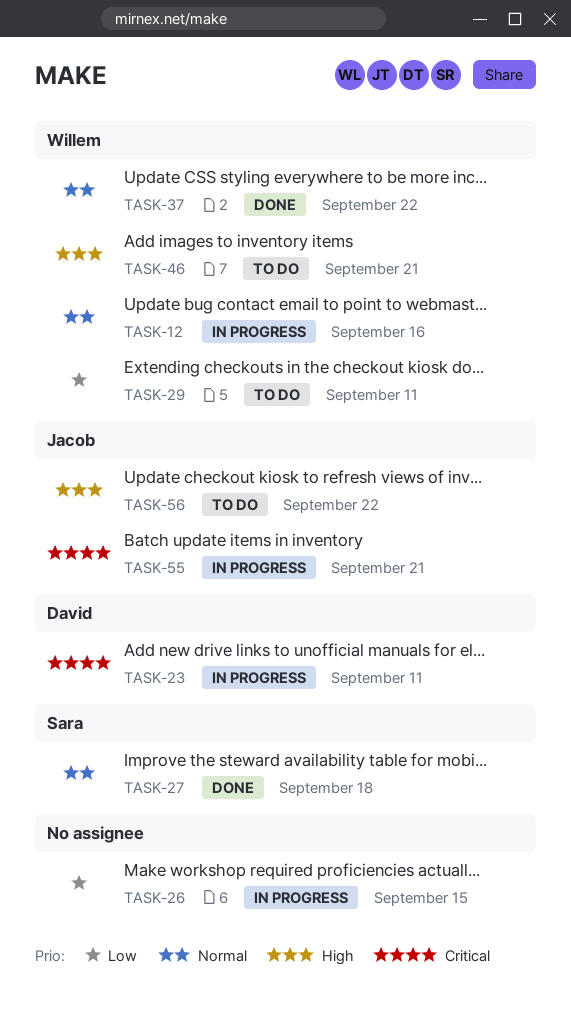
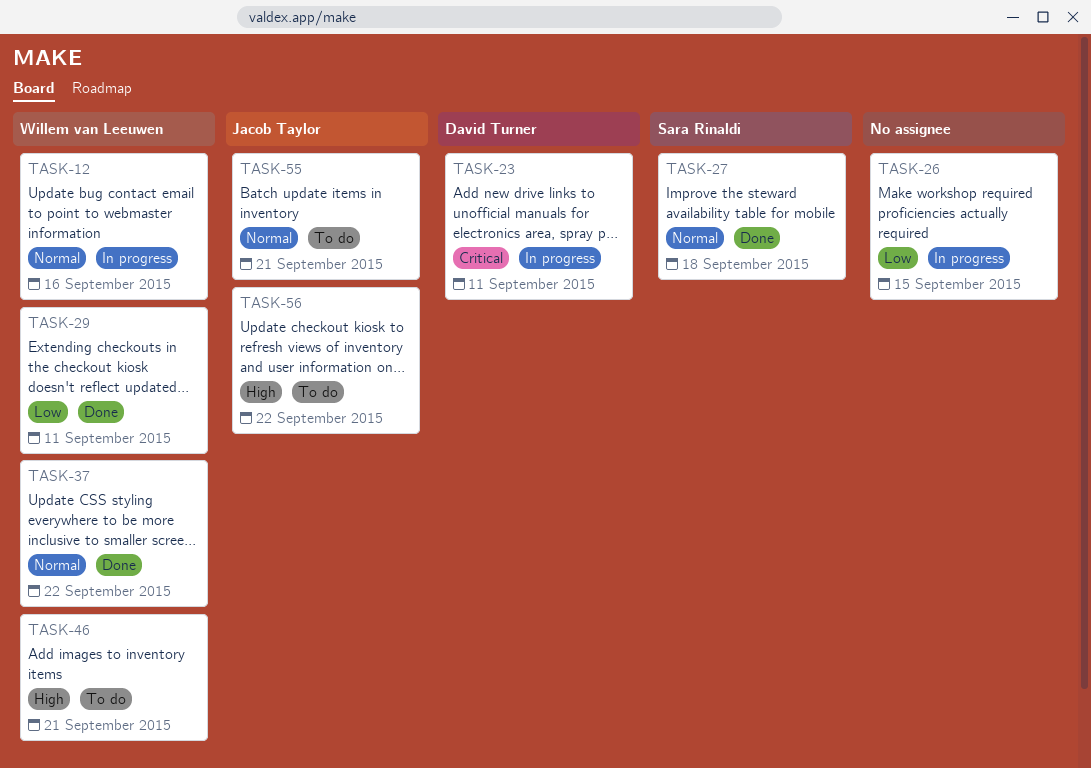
TASK-29, status: To do -> Done
TASK-55, status: In progress -> To do
TASK-55, priority: Critical -> Normal

